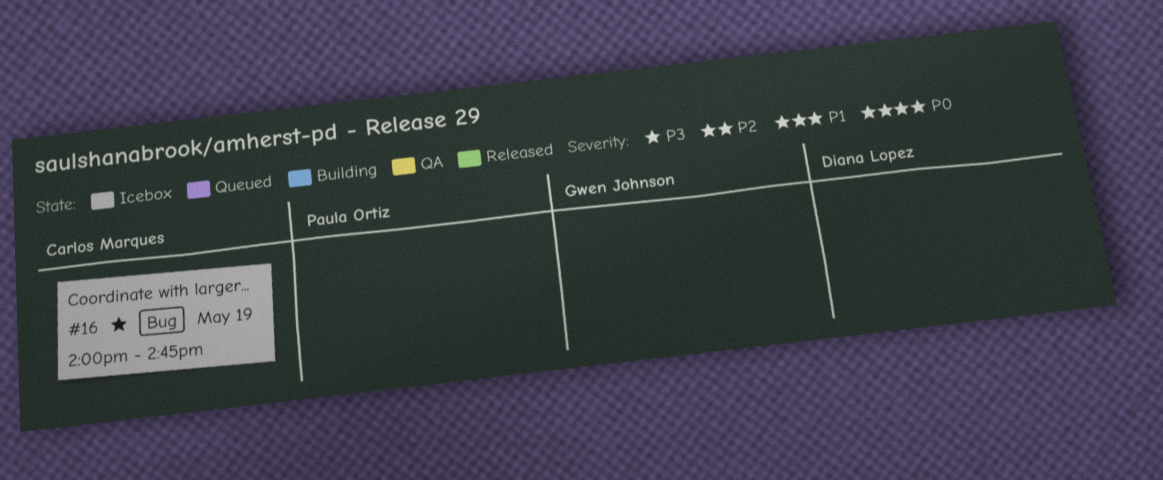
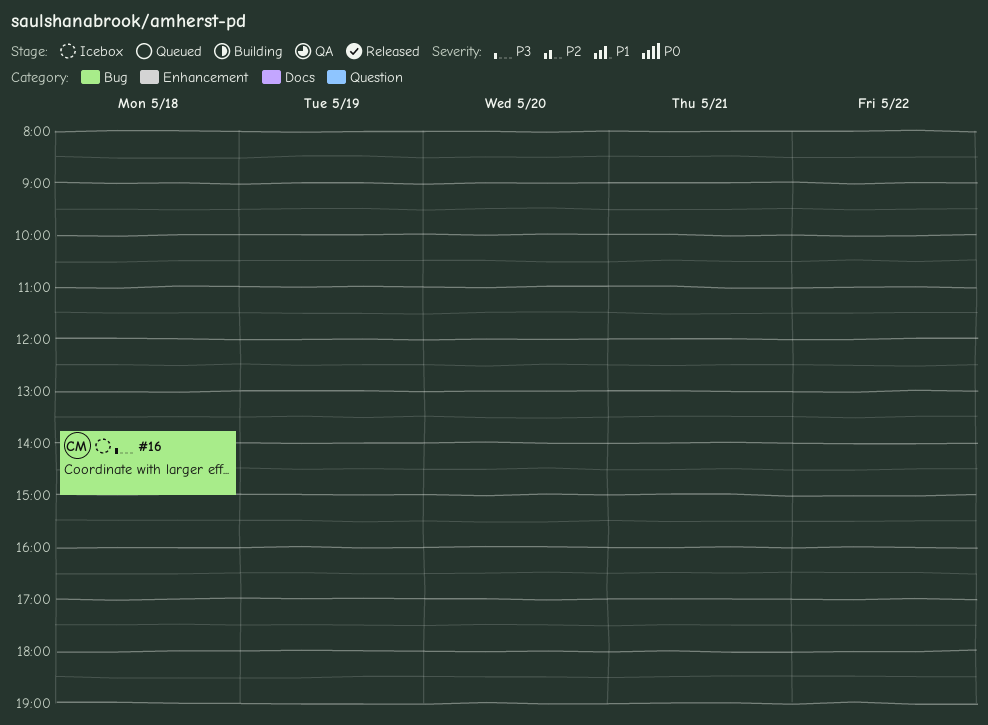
#16, day: May 19 -> May 18
#16, begins: 14:00 -> 13:45
#16, ends: 14:45 -> 15:00

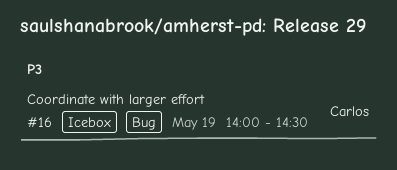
#16, day: May 18 -> May 19
#16, begins: 13:45 -> 14:00
#16, ends: 15:00 -> 14:30

